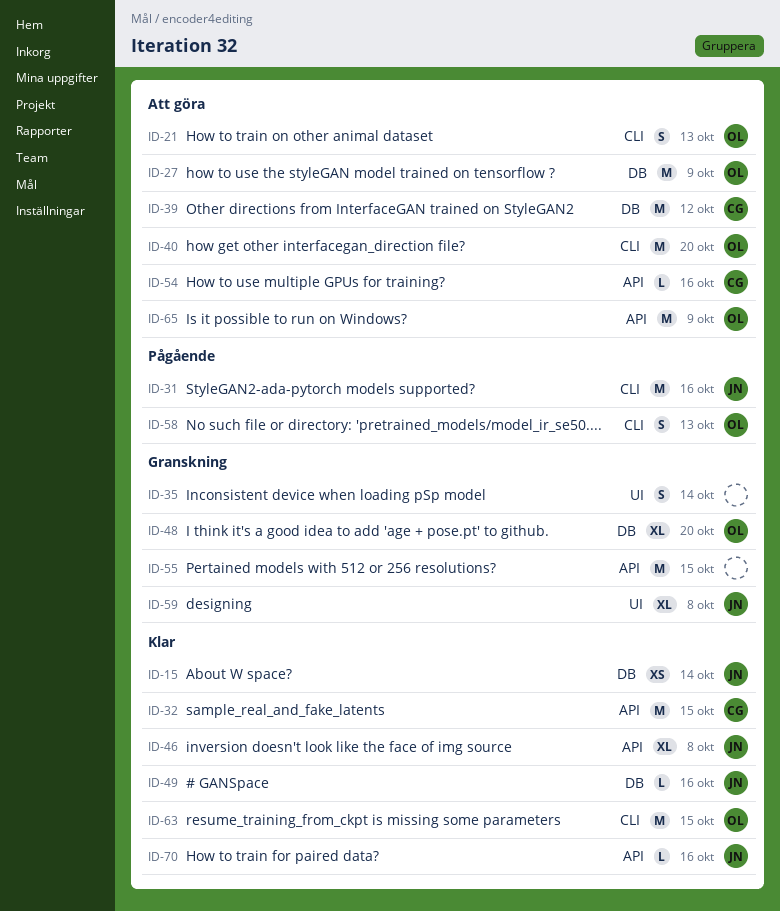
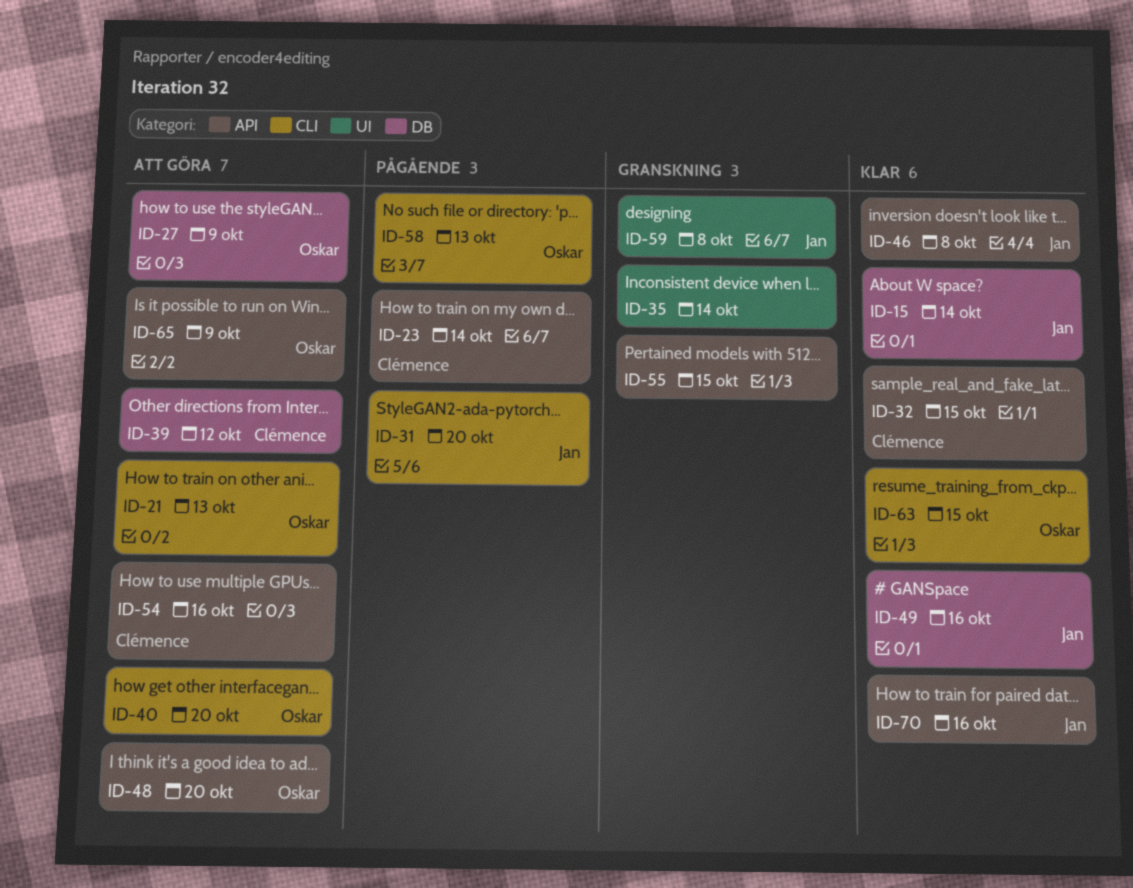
ID-23: none -> present
ID-31, due: Oct 16 -> Oct 20
ID-48, status: Granskning -> Att göra
ID-48, label: DB -> API

